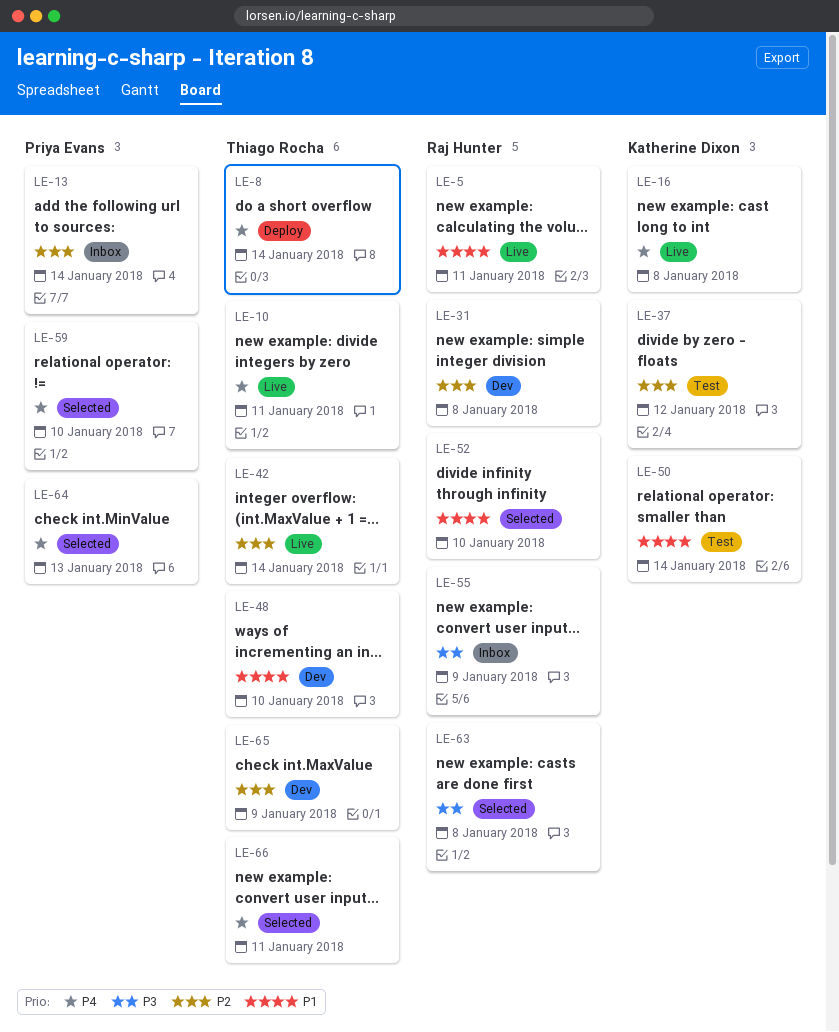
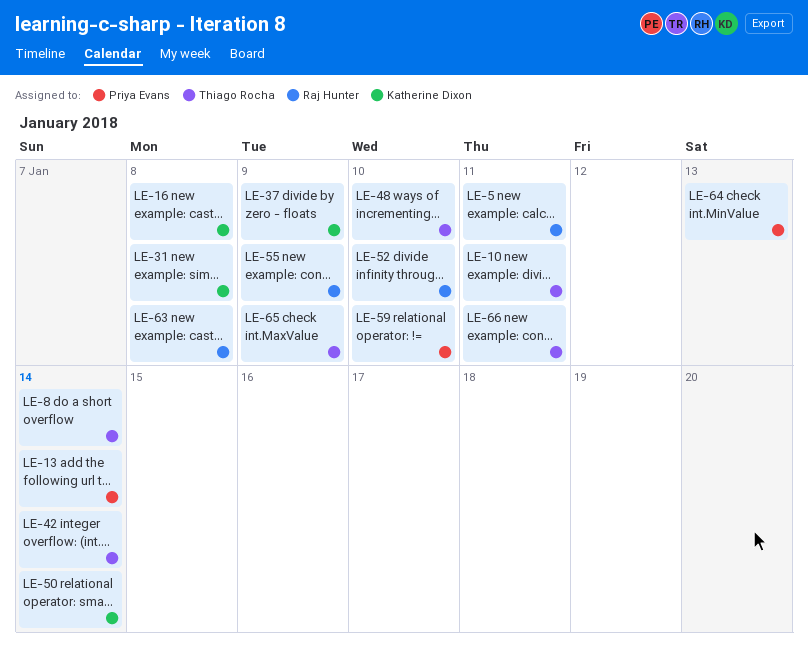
LE-31, owner: Raj Hunter -> Katherine Dixon
LE-37, due: Jan 12 -> Jan 9

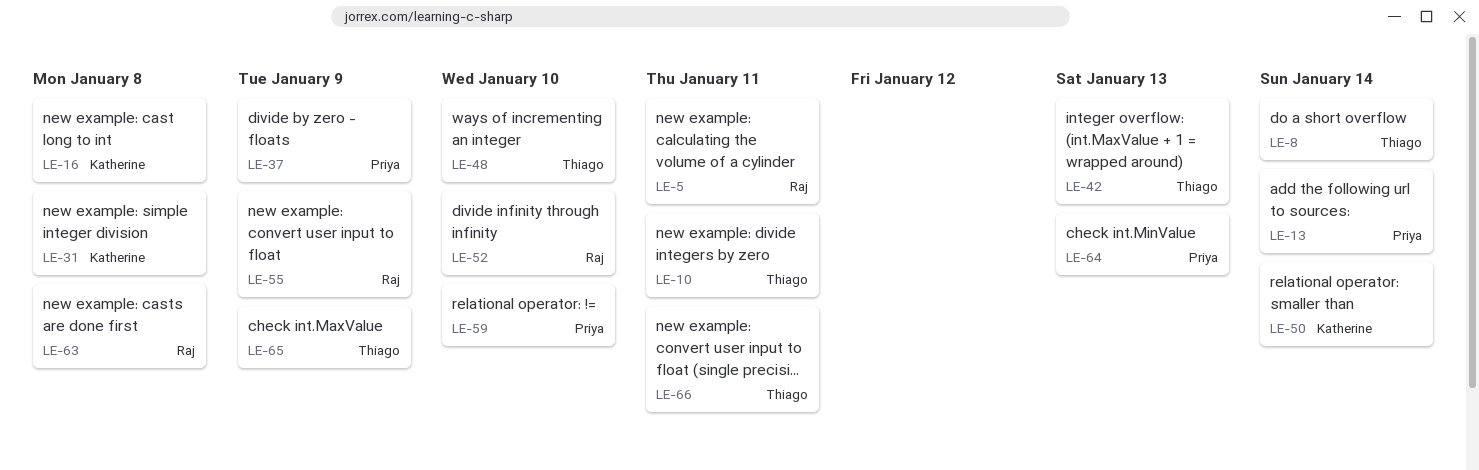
LE-37, owner: Katherine Dixon -> Priya Evans
LE-42, due: Jan 14 -> Jan 13

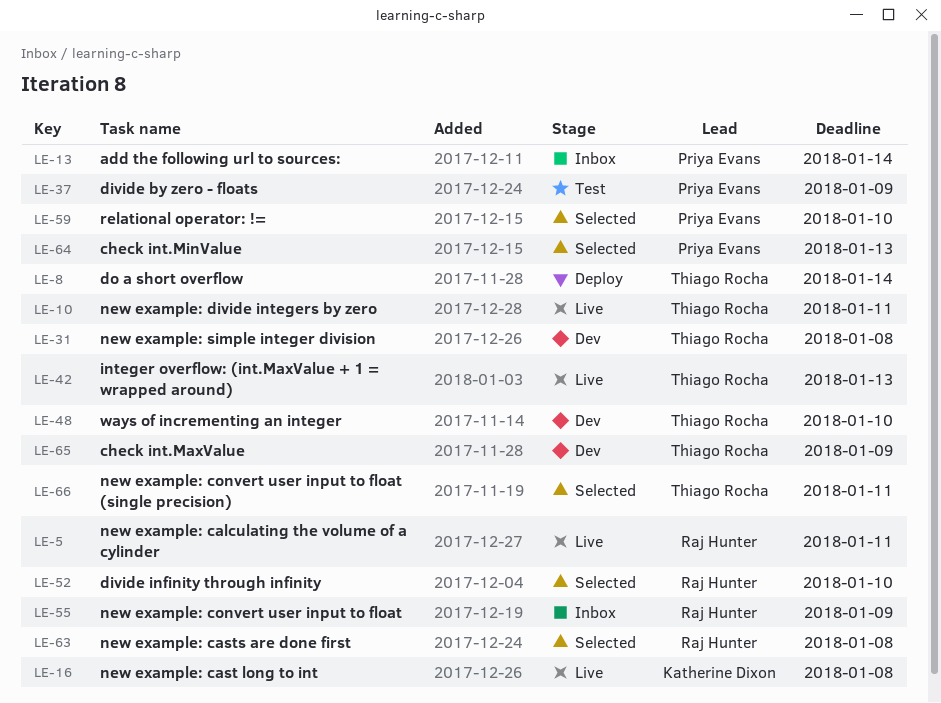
LE-31, owner: Katherine Dixon -> Thiago Rocha
LE-50: present -> none

